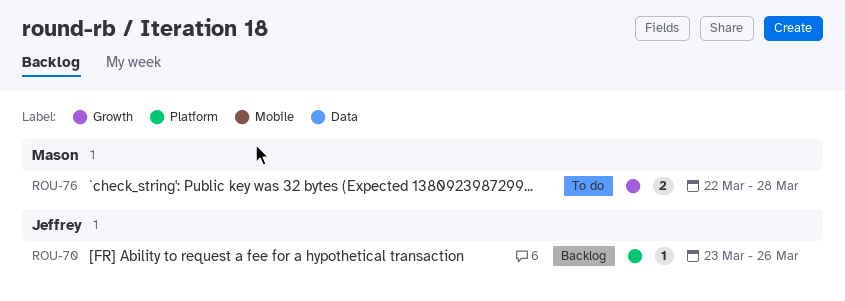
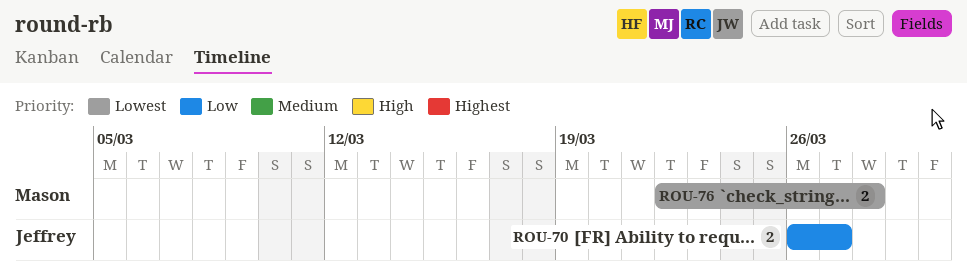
ROU-70, estimate: 1 -> 2
ROU-70, start: Mar 23 -> Mar 26
ROU-70, due: Mar 26 -> Mar 27

